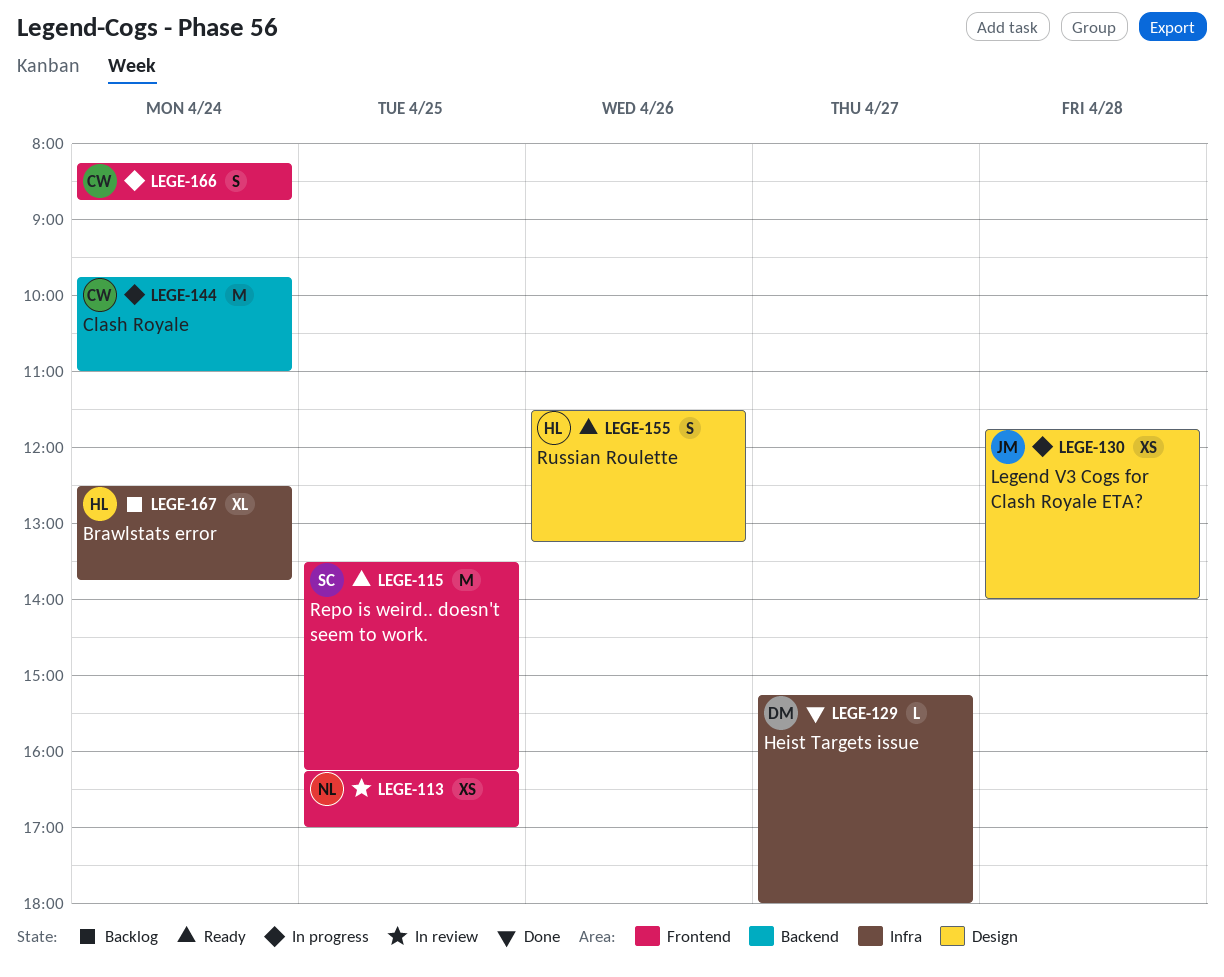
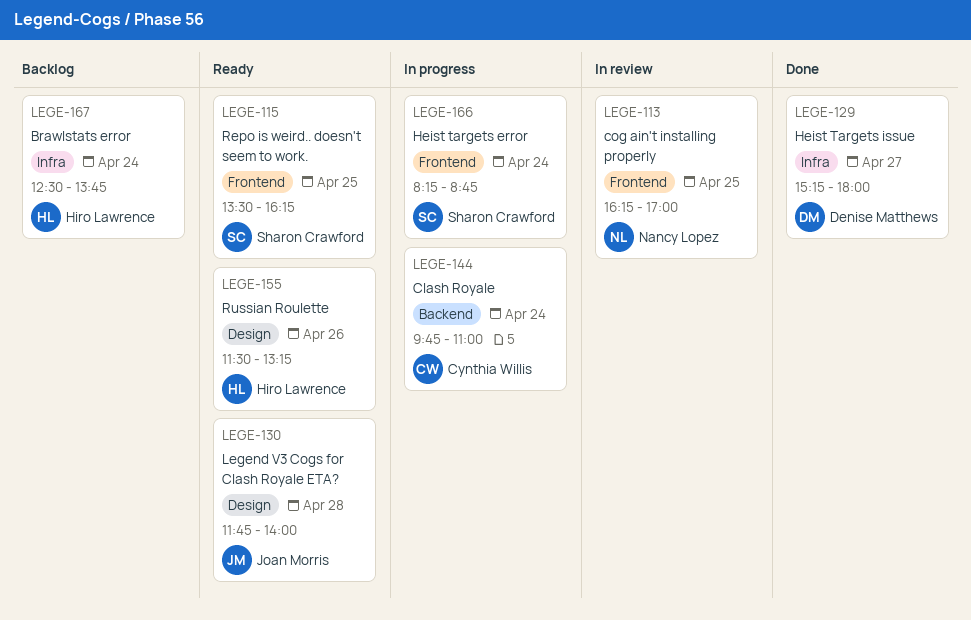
LEGE-130, status: In progress -> Ready
LEGE-166, owner: Cynthia Willis -> Sharon Crawford

